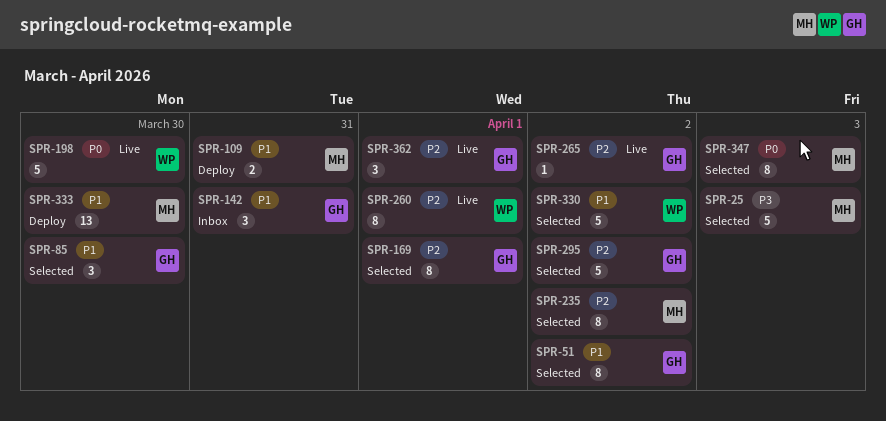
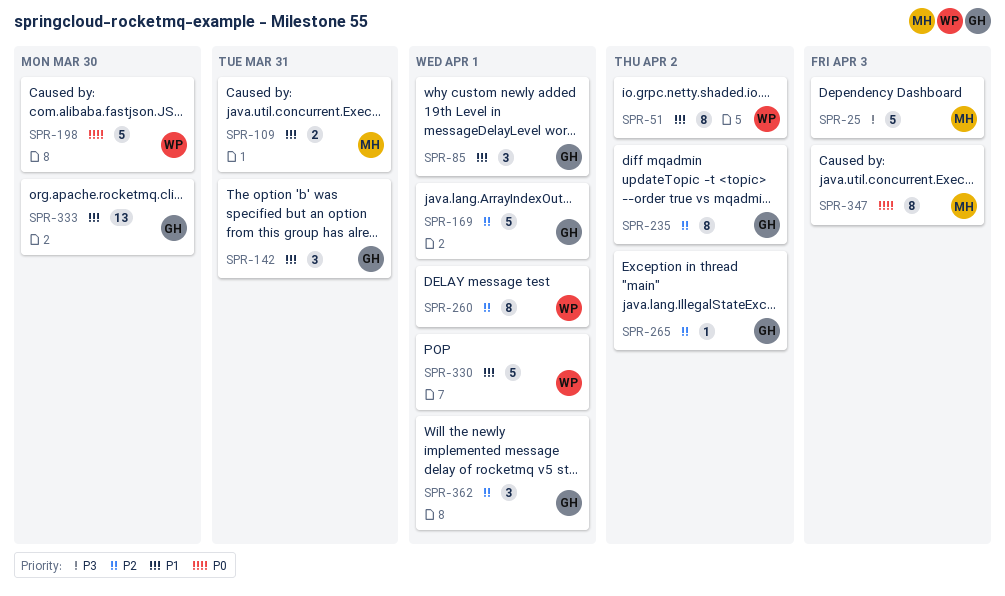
SPR-51, owner: GH -> WP
SPR-85, due: Mar 30 -> Apr 1
SPR-169, estimate: 8 -> 5
SPR-235, owner: MH -> GH
SPR-295: present -> none
SPR-330, due: Apr 2 -> Apr 1
SPR-333, owner: MH -> GH

